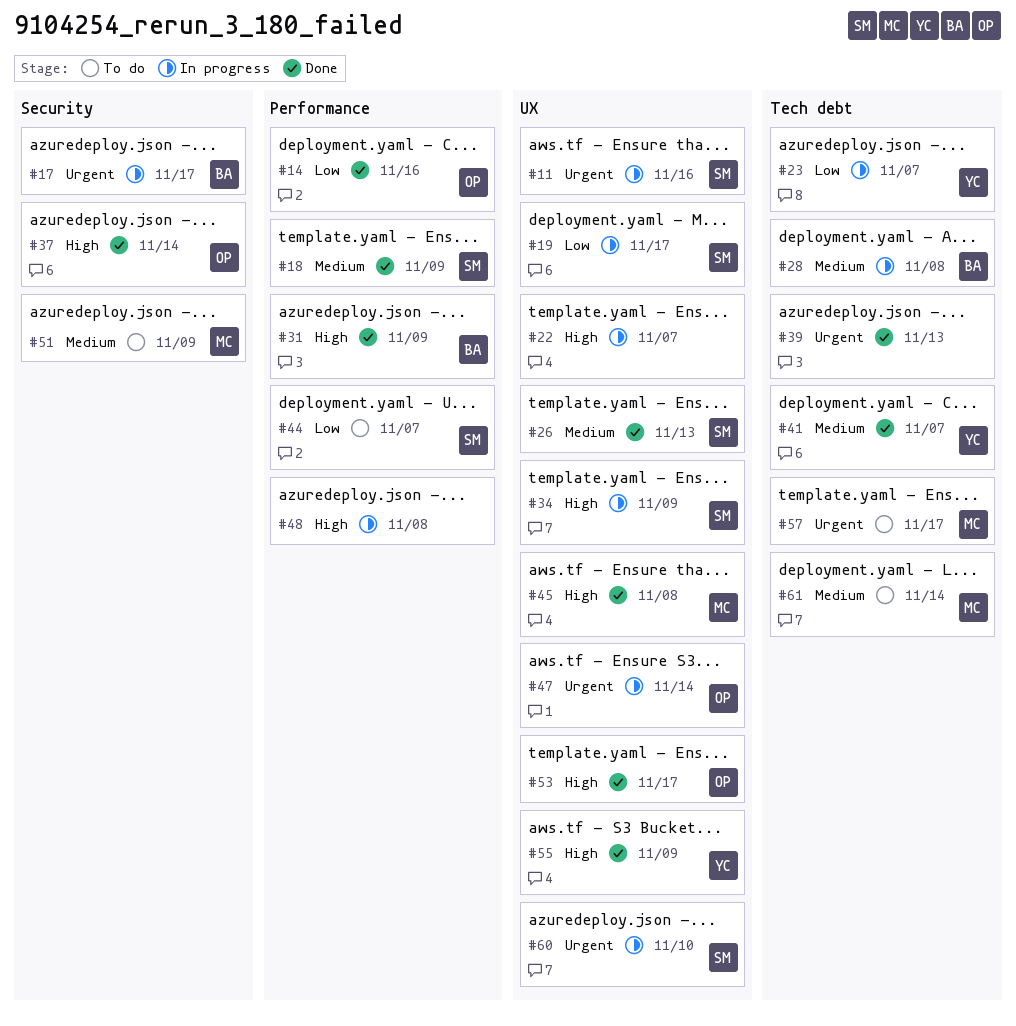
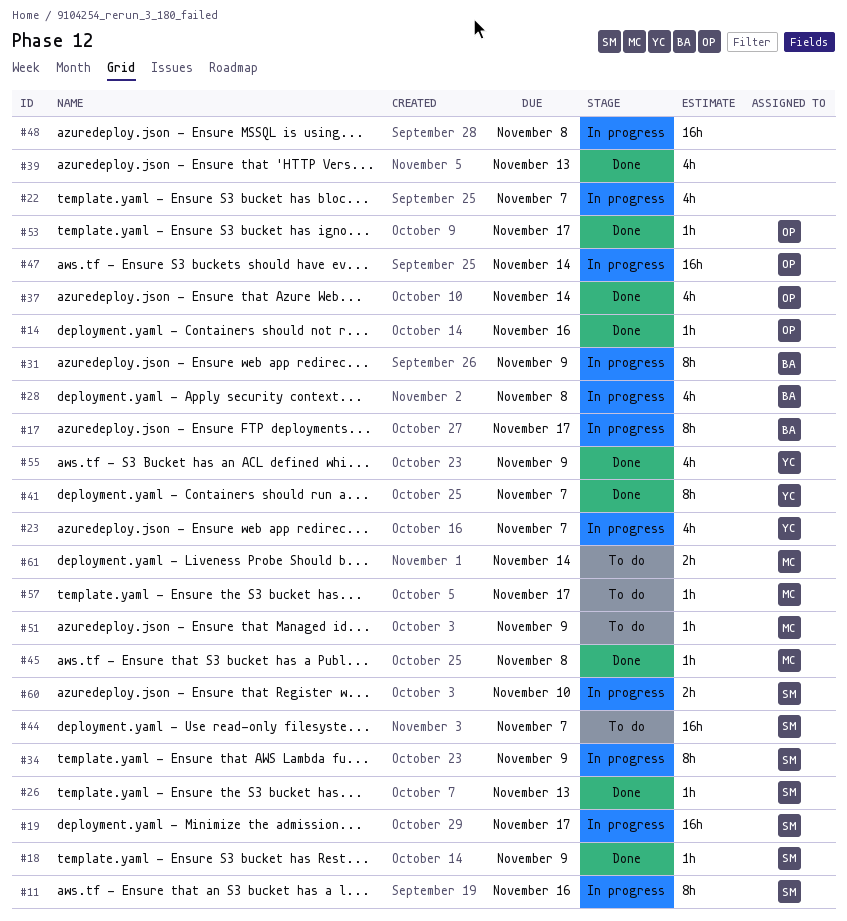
#31, status: Done -> In progress

